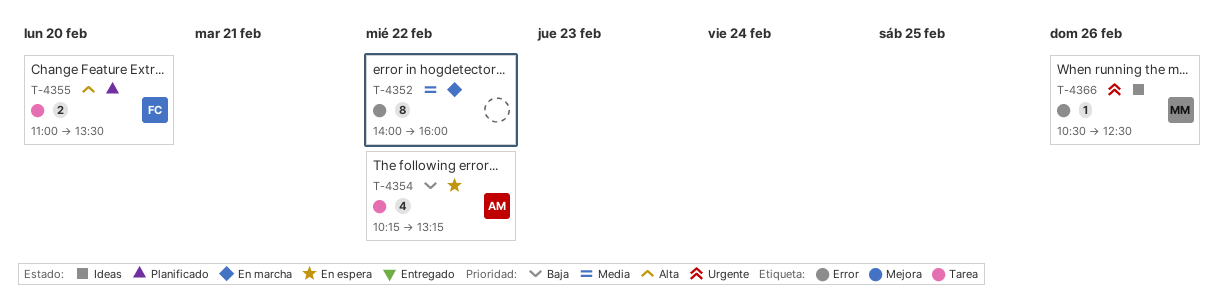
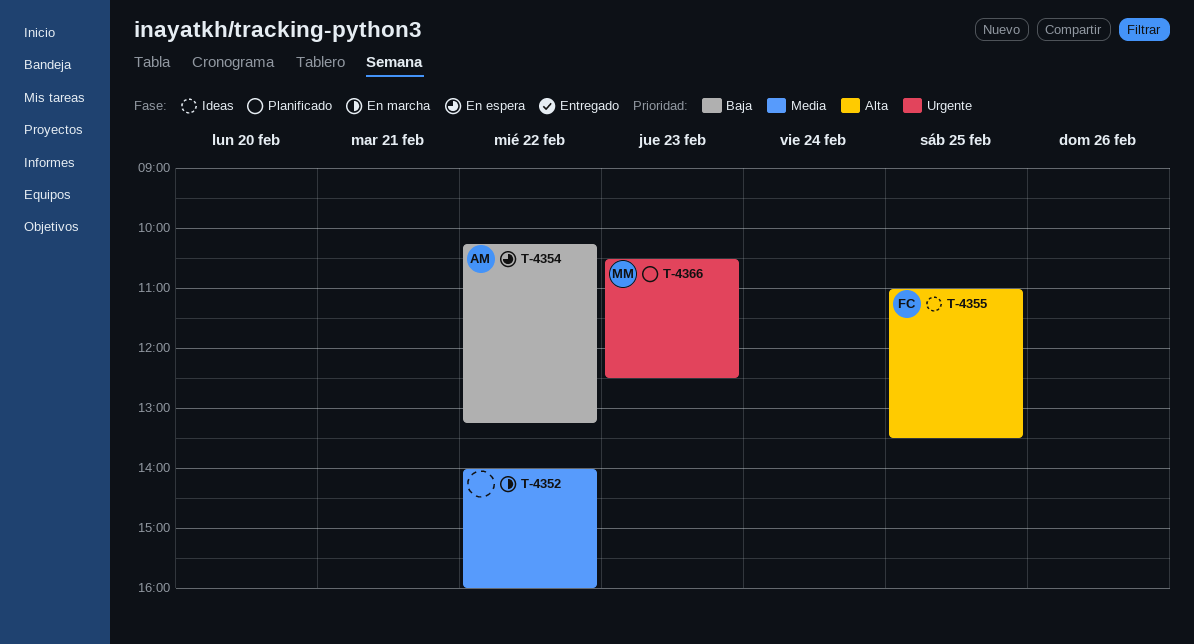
T-4355, status: Planificado -> Ideas
T-4355, day: Feb 20 -> Feb 25
T-4366, status: Ideas -> Planificado
T-4366, day: Feb 26 -> Feb 23

